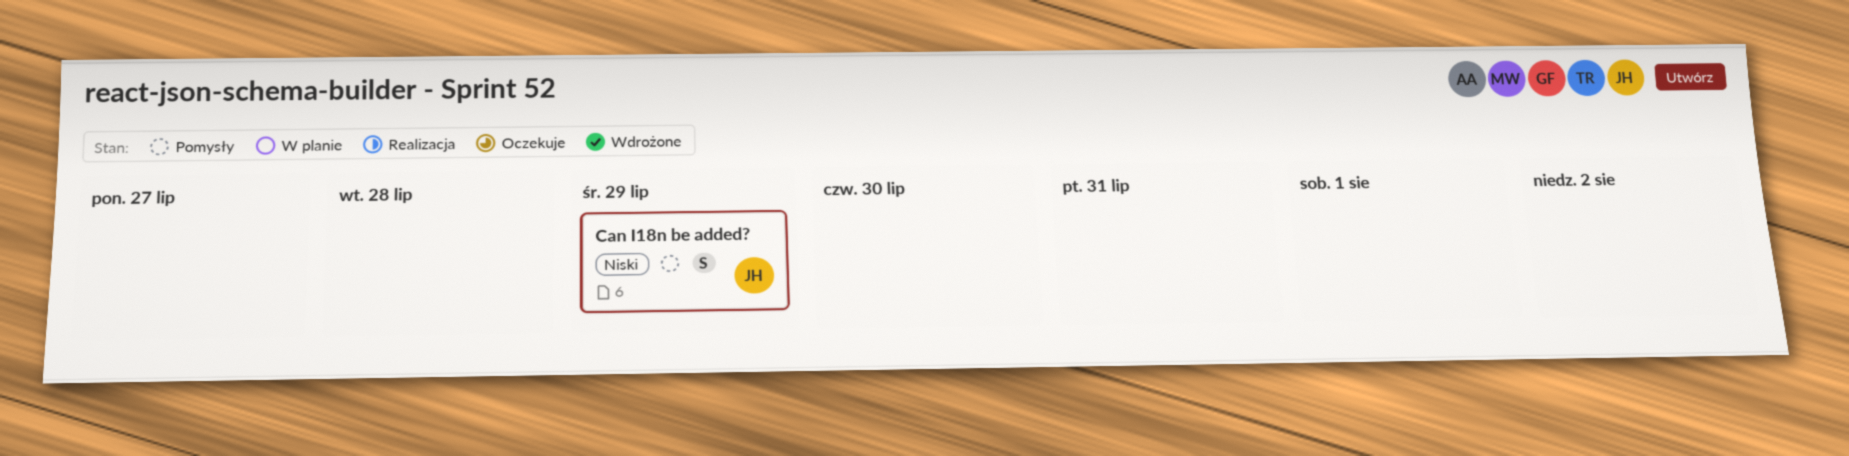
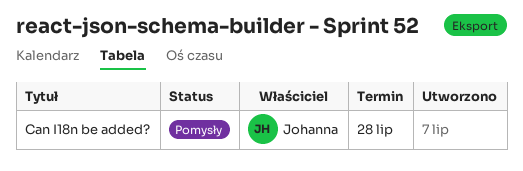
Can I18n be added?, due: Jul 29 -> Jul 28

